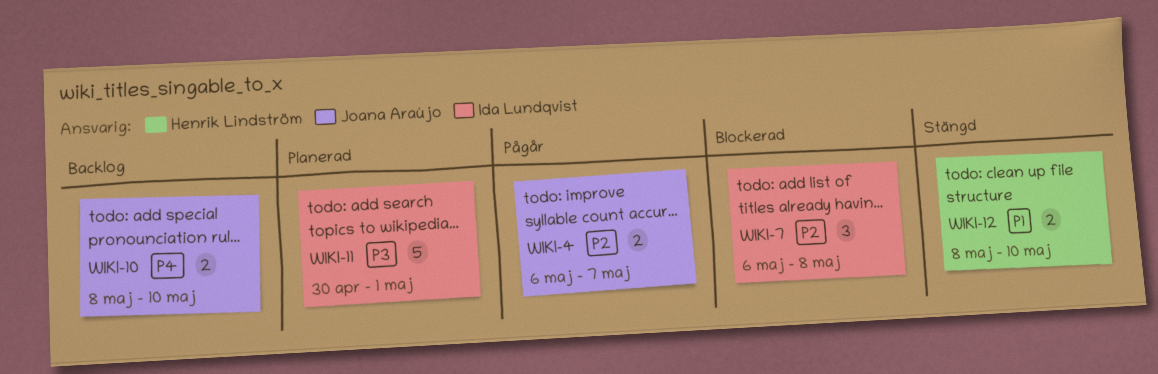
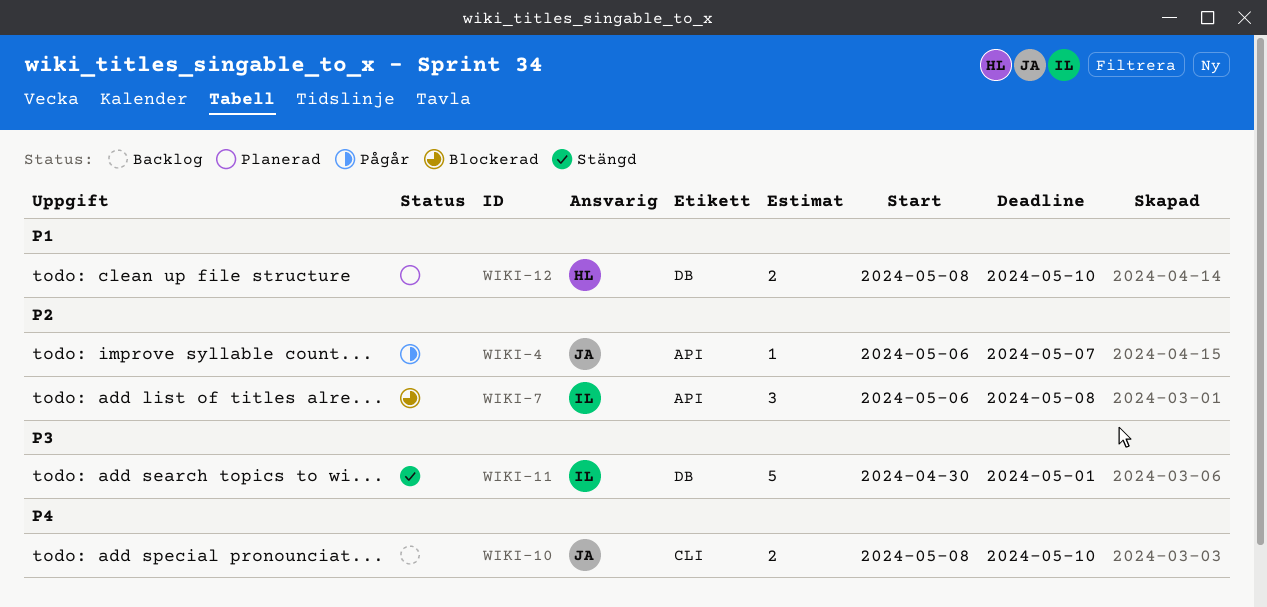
WIKI-4, estimate: 2 -> 1
WIKI-11, status: Planerad -> Stängd
WIKI-12, status: Stängd -> Planerad

